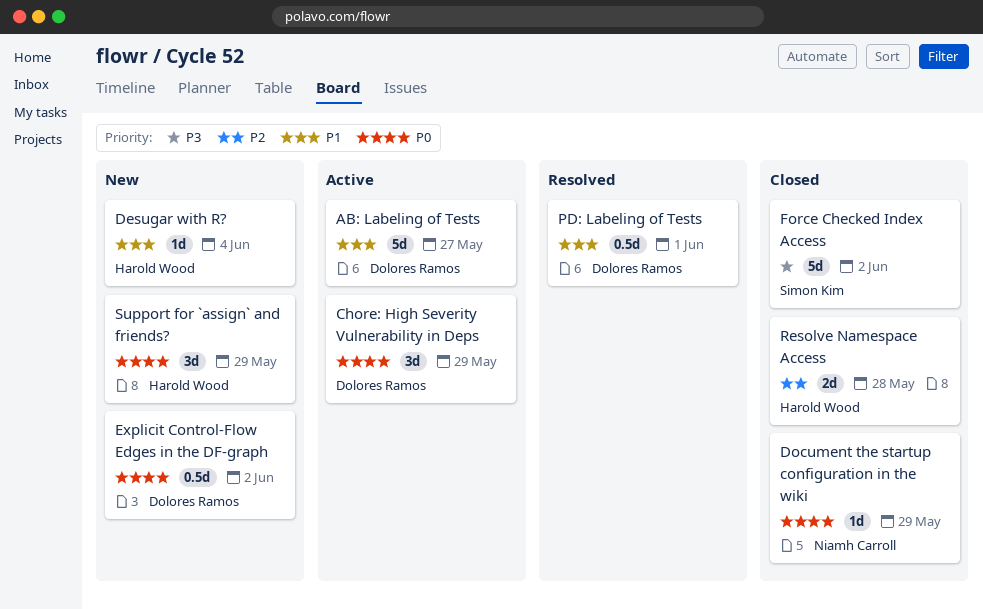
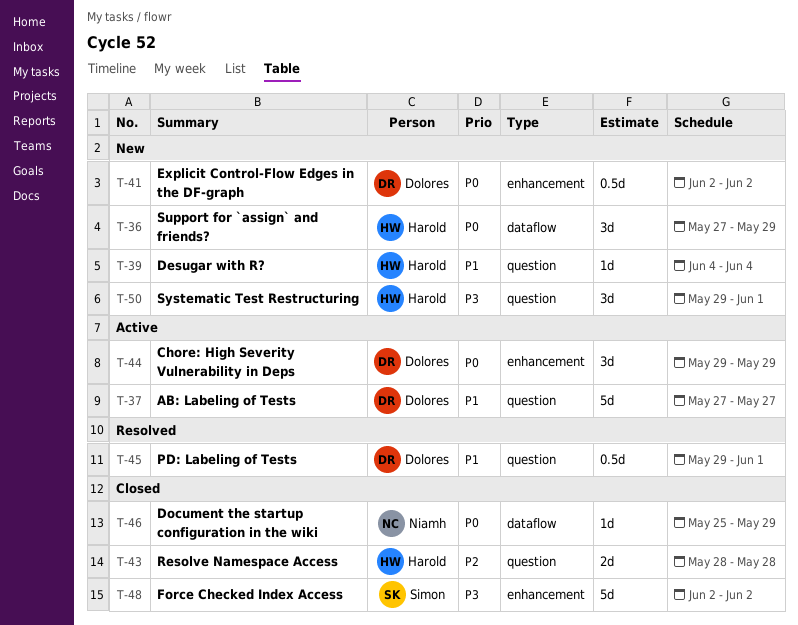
Systematic Test Restructuring: none -> present

